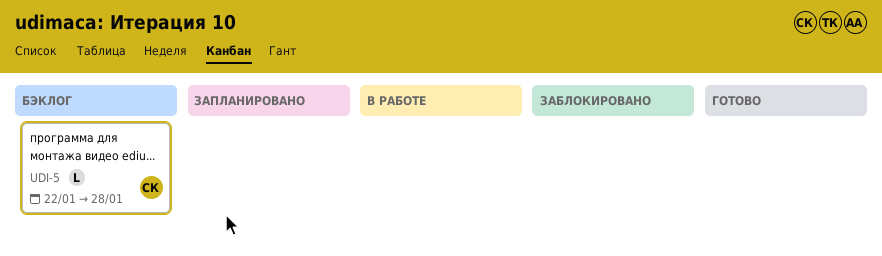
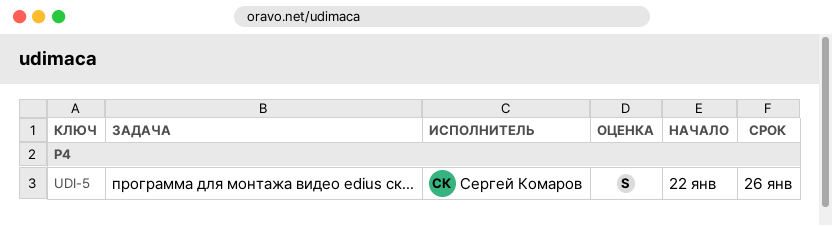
UDI-5, estimate: L -> S
UDI-5, due: Jan 28 -> Jan 26

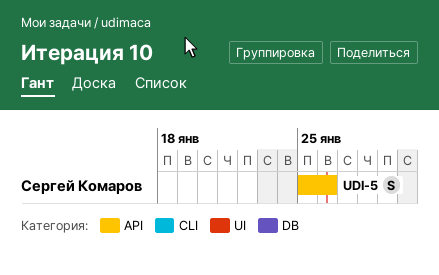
UDI-5, start: Jan 22 -> Jan 25

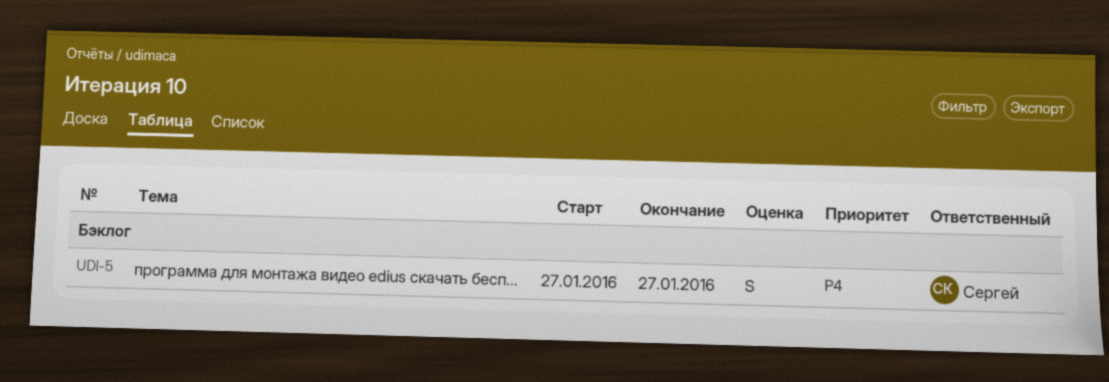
UDI-5, start: Jan 25 -> Jan 27
UDI-5, due: Jan 26 -> Jan 27

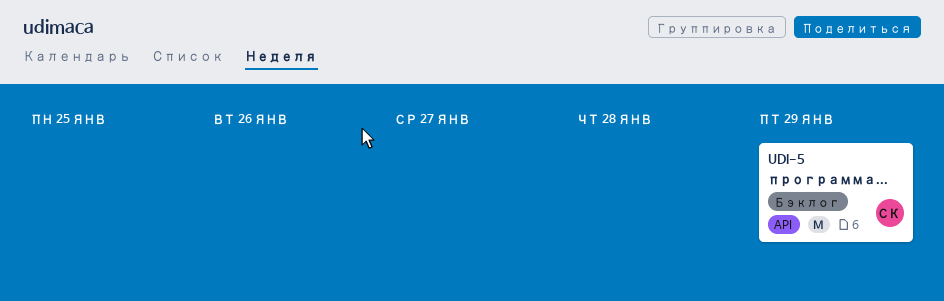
UDI-5, estimate: S -> M
UDI-5, due: Jan 27 -> Jan 29

